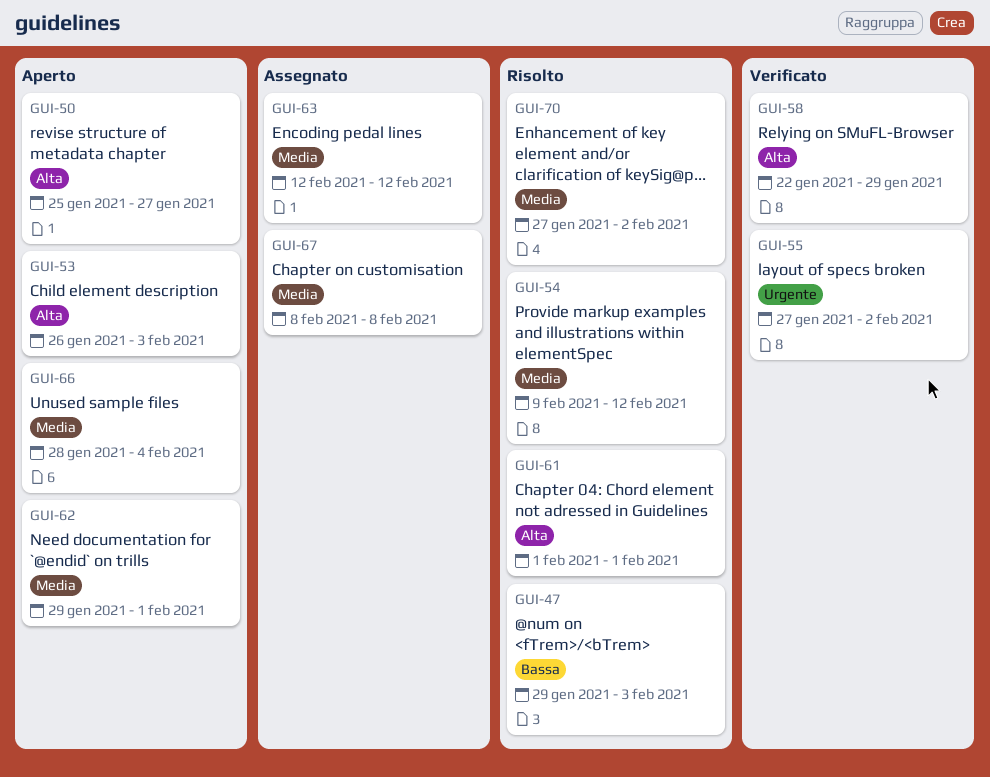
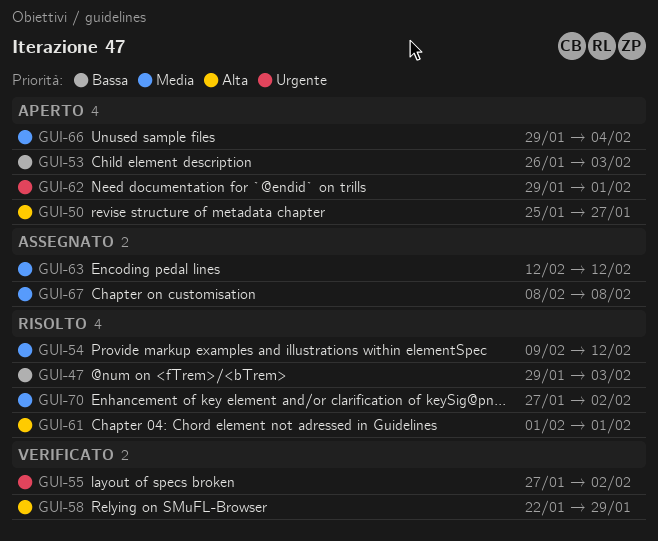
GUI-53, priority: Alta -> Bassa
GUI-62, priority: Media -> Urgente
GUI-66, start: Jan 28 -> Jan 29

